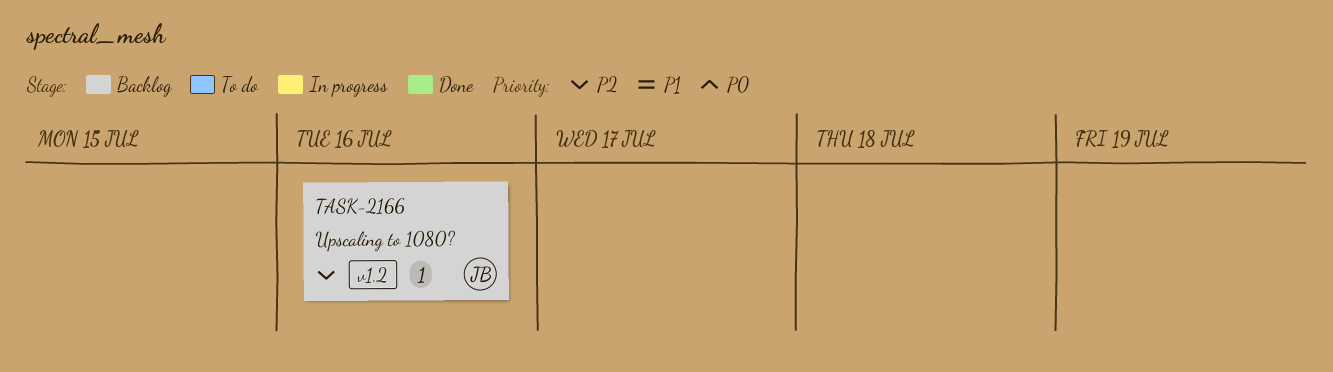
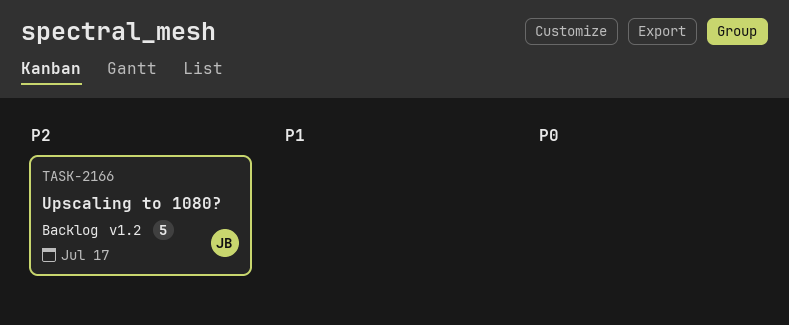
TASK-2166, estimate: 1 -> 5
TASK-2166, due: Jul 16 -> Jul 17

